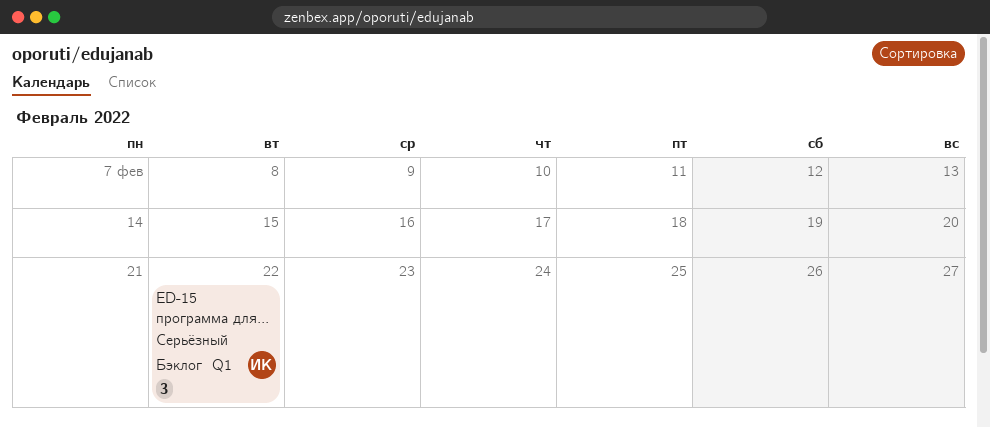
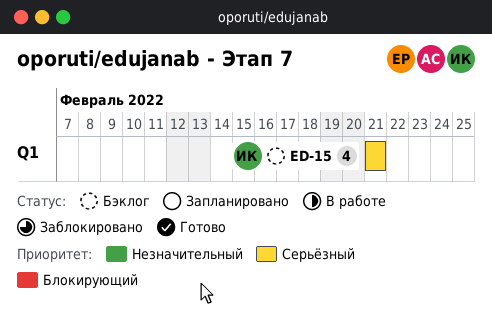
ED-15, estimate: 3 -> 4
ED-15, due: Feb 22 -> Feb 21

